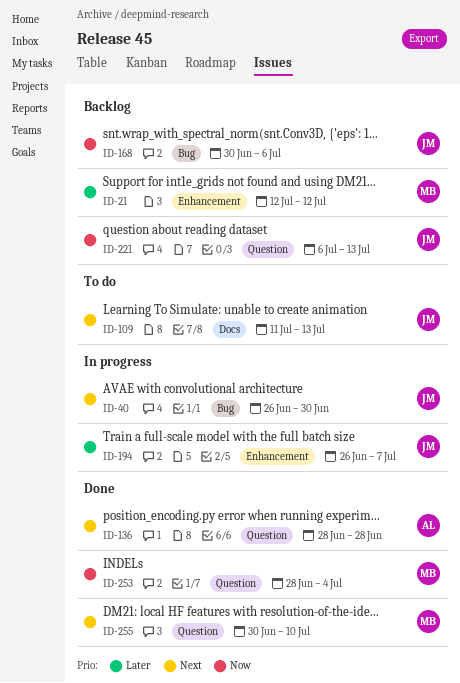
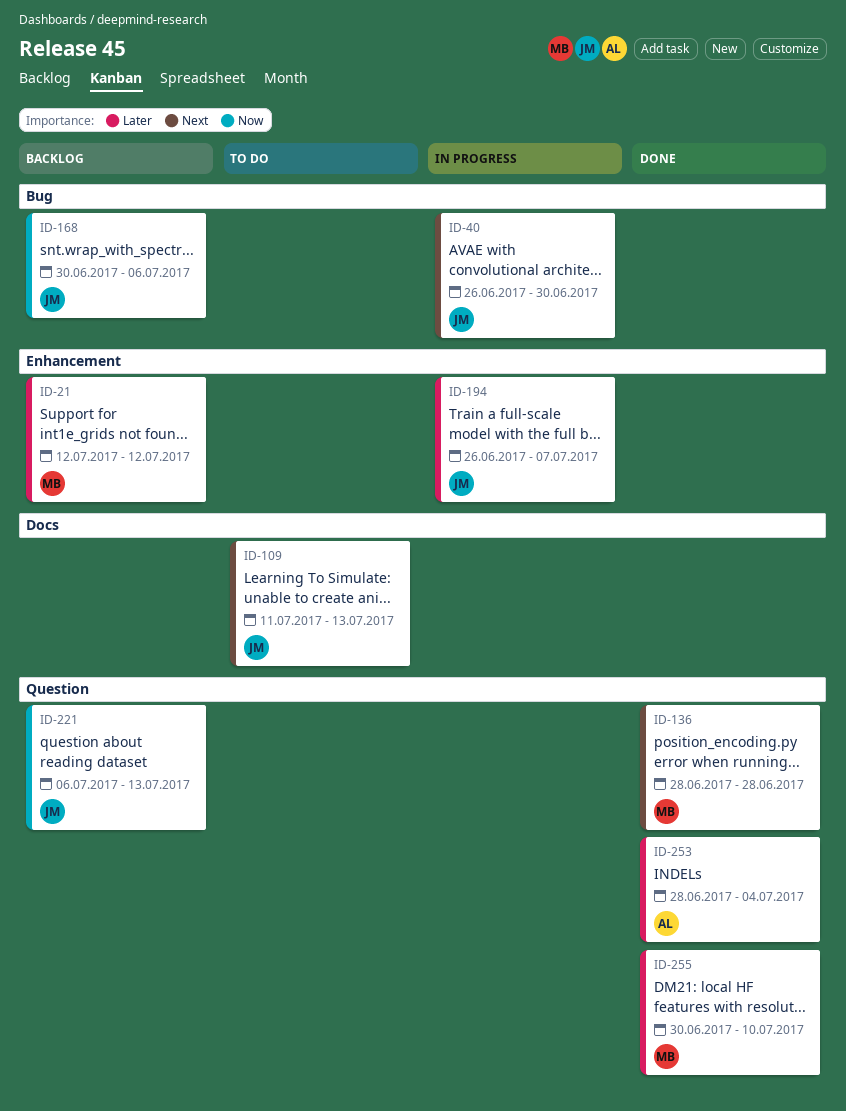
ID-136, owner: AL -> MB
ID-253, owner: MB -> AL
ID-253, priority: Now -> Later
ID-255, priority: Next -> Later

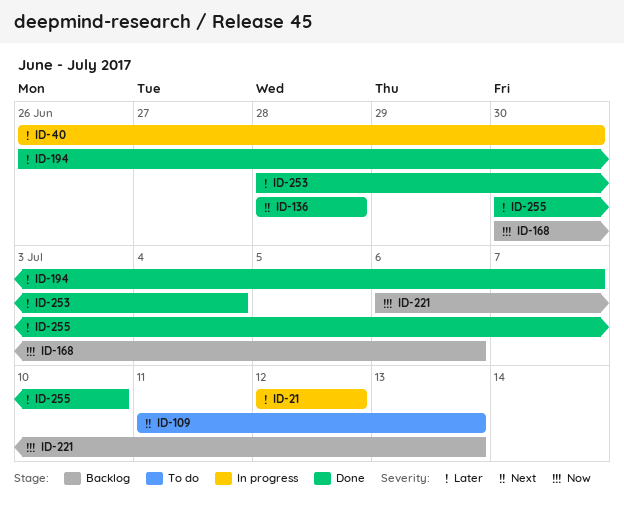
ID-21, status: Backlog -> In progress
ID-40, priority: Next -> Later
ID-194, status: In progress -> Done

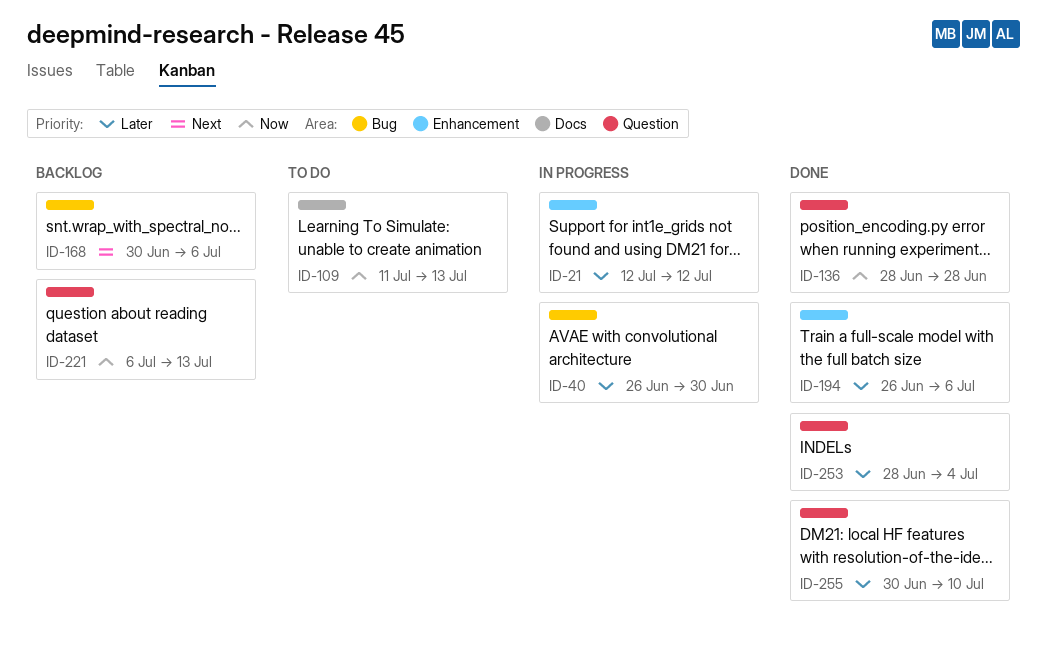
ID-109, priority: Next -> Now
ID-136, priority: Next -> Now
ID-168, priority: Now -> Next
ID-194, due: Jul 7 -> Jul 6

